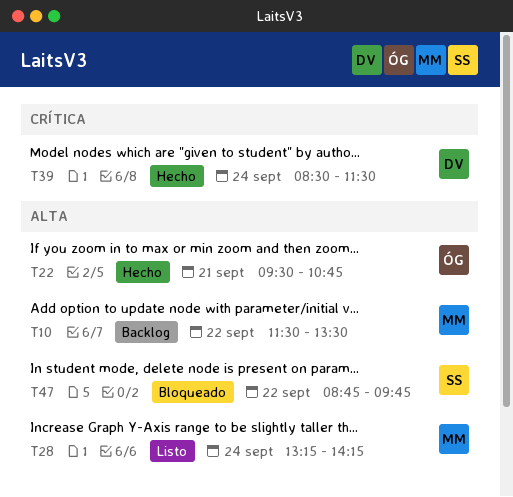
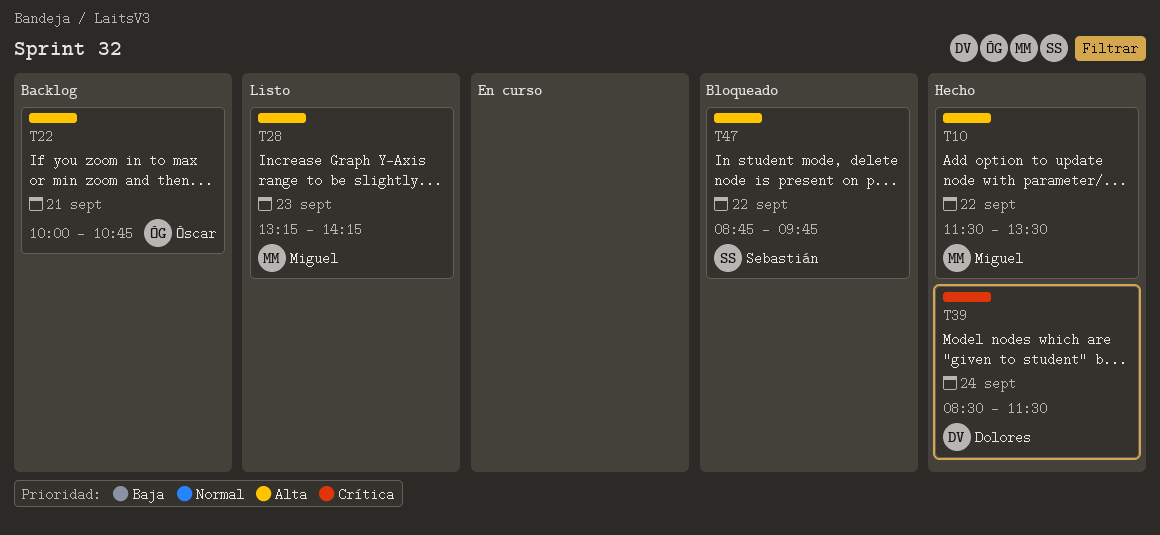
T10, status: Backlog -> Hecho
T22, status: Hecho -> Backlog
T22, begins: 09:30 -> 10:00
T28, day: Sep 24 -> Sep 23

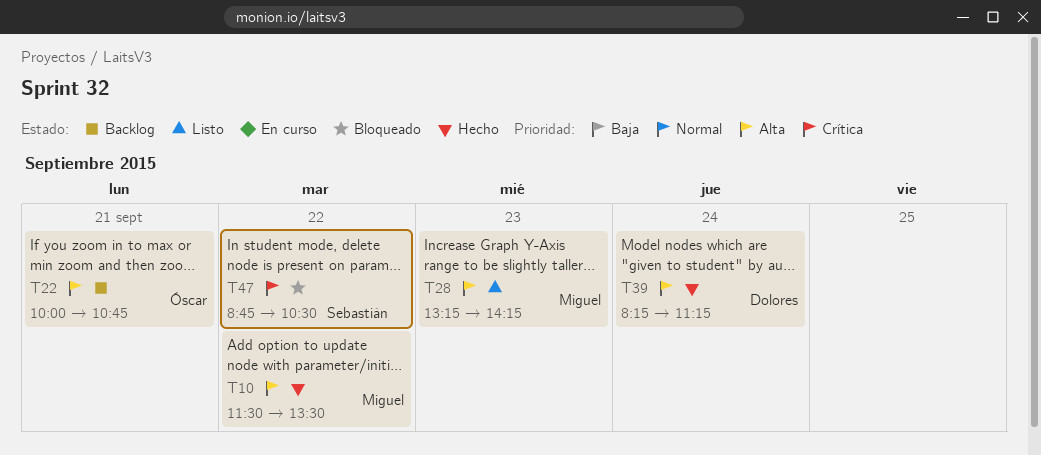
T39, priority: Crítica -> Alta
T39, begins: 08:30 -> 08:15
T39, ends: 11:30 -> 11:15
T47, priority: Alta -> Crítica
T47, ends: 09:45 -> 10:30

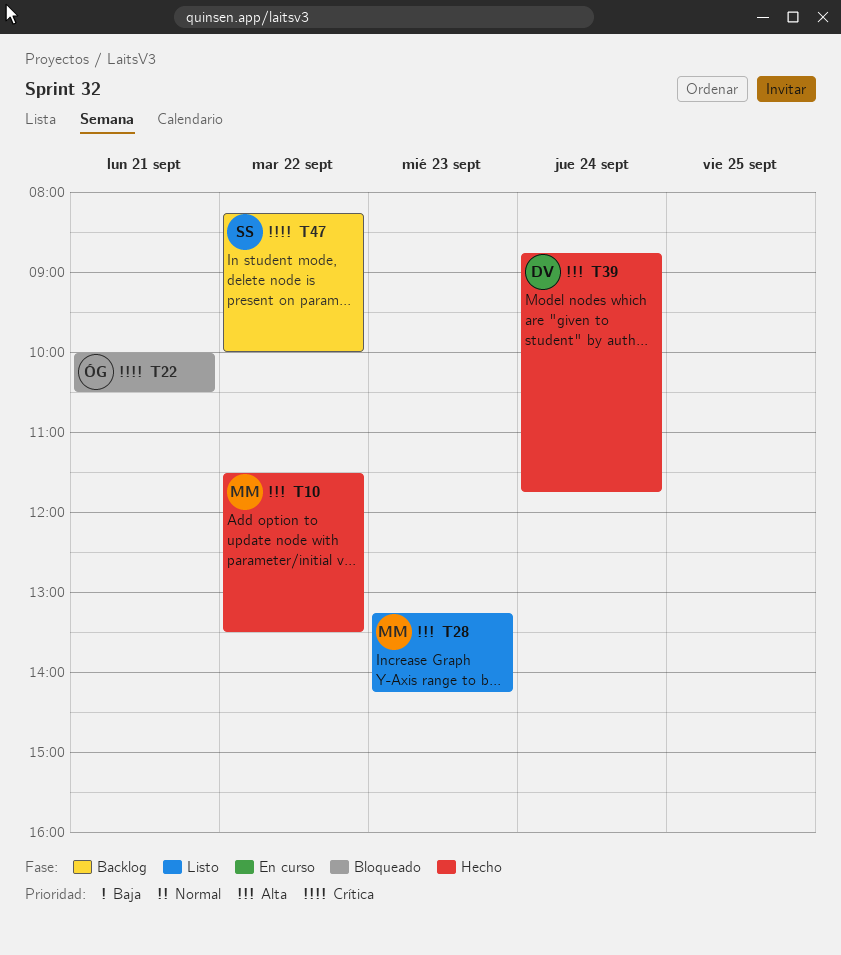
T22, status: Backlog -> Bloqueado
T22, priority: Alta -> Crítica
T22, ends: 10:45 -> 10:30
T39, begins: 08:15 -> 08:45
T39, ends: 11:15 -> 11:45
T47, status: Bloqueado -> Backlog
T47, begins: 08:45 -> 08:15
T47, ends: 10:30 -> 10:00

